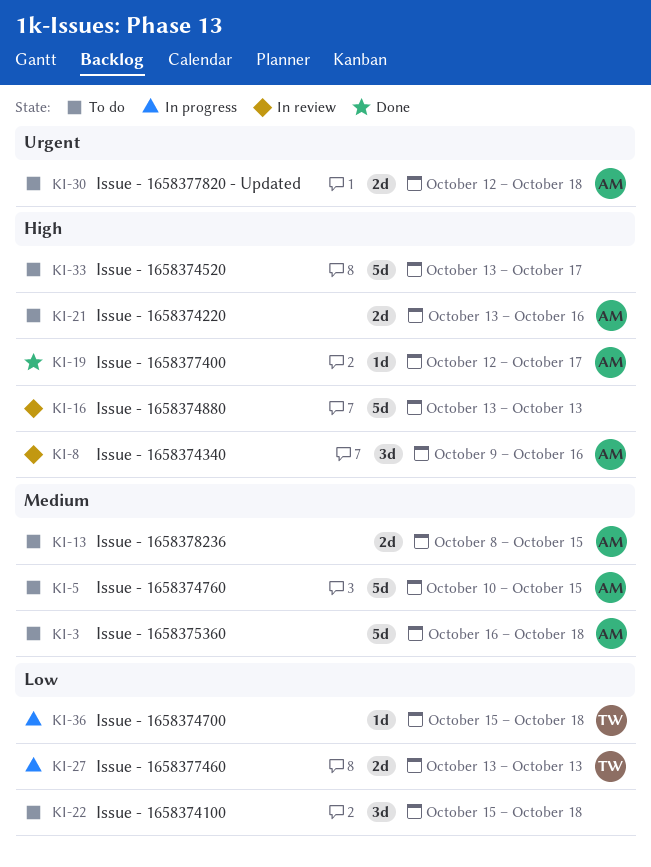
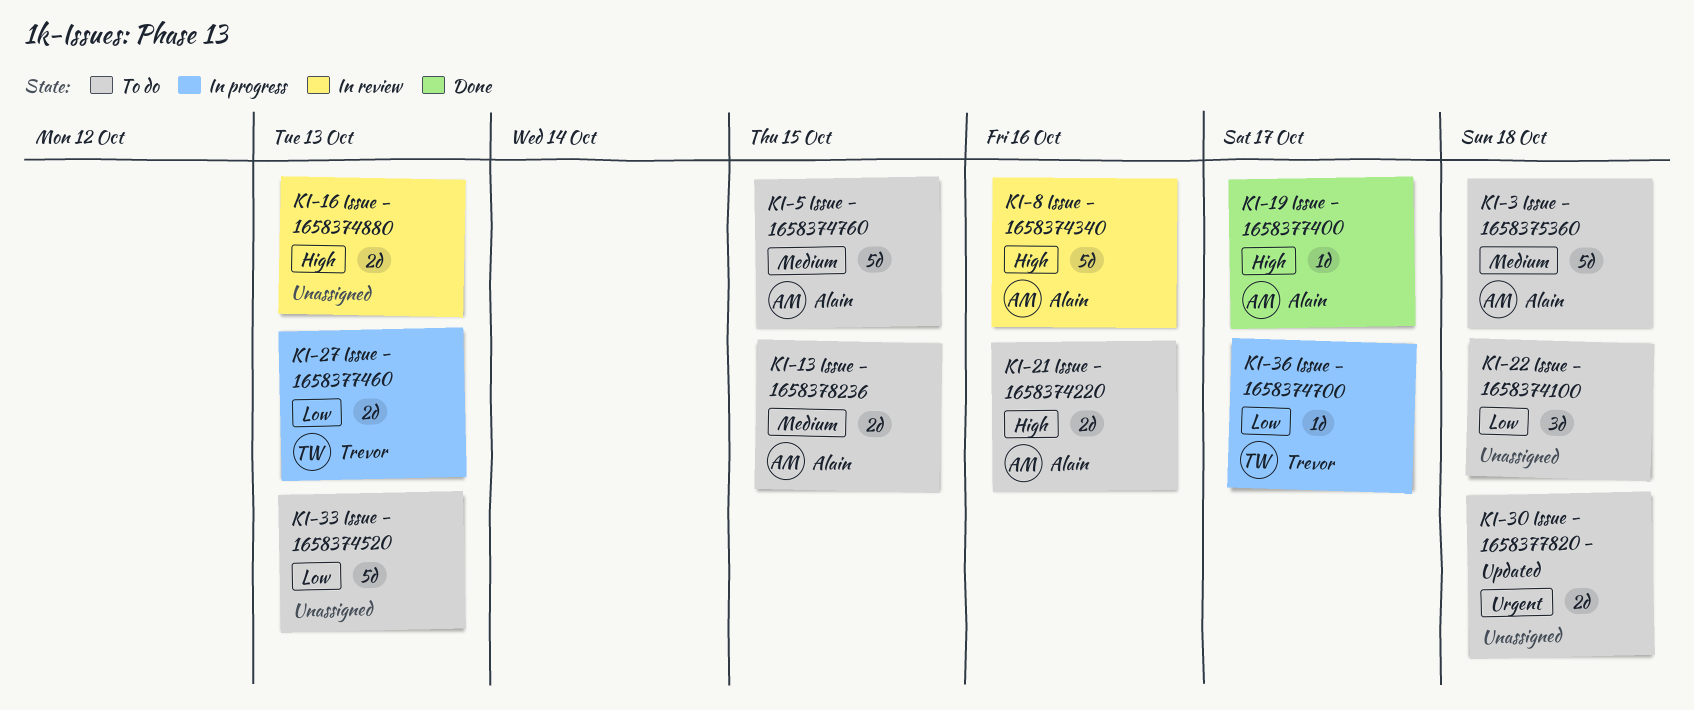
KI-8, estimate: 3d -> 5d
KI-16, estimate: 5d -> 2d
KI-30, owner: Alain -> none
KI-33, priority: High -> Low
KI-33, due: Oct 17 -> Oct 13
KI-36, due: Oct 18 -> Oct 17

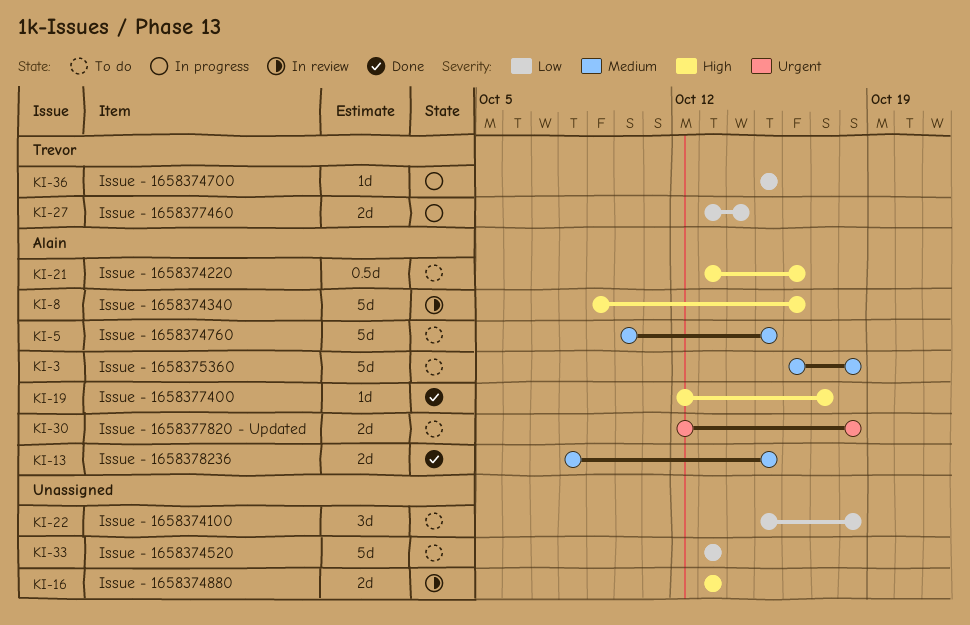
KI-13, status: To do -> Done
KI-21, estimate: 2d -> 0.5d
KI-27, due: Oct 13 -> Oct 14
KI-30, owner: none -> Alain
KI-36, due: Oct 17 -> Oct 15

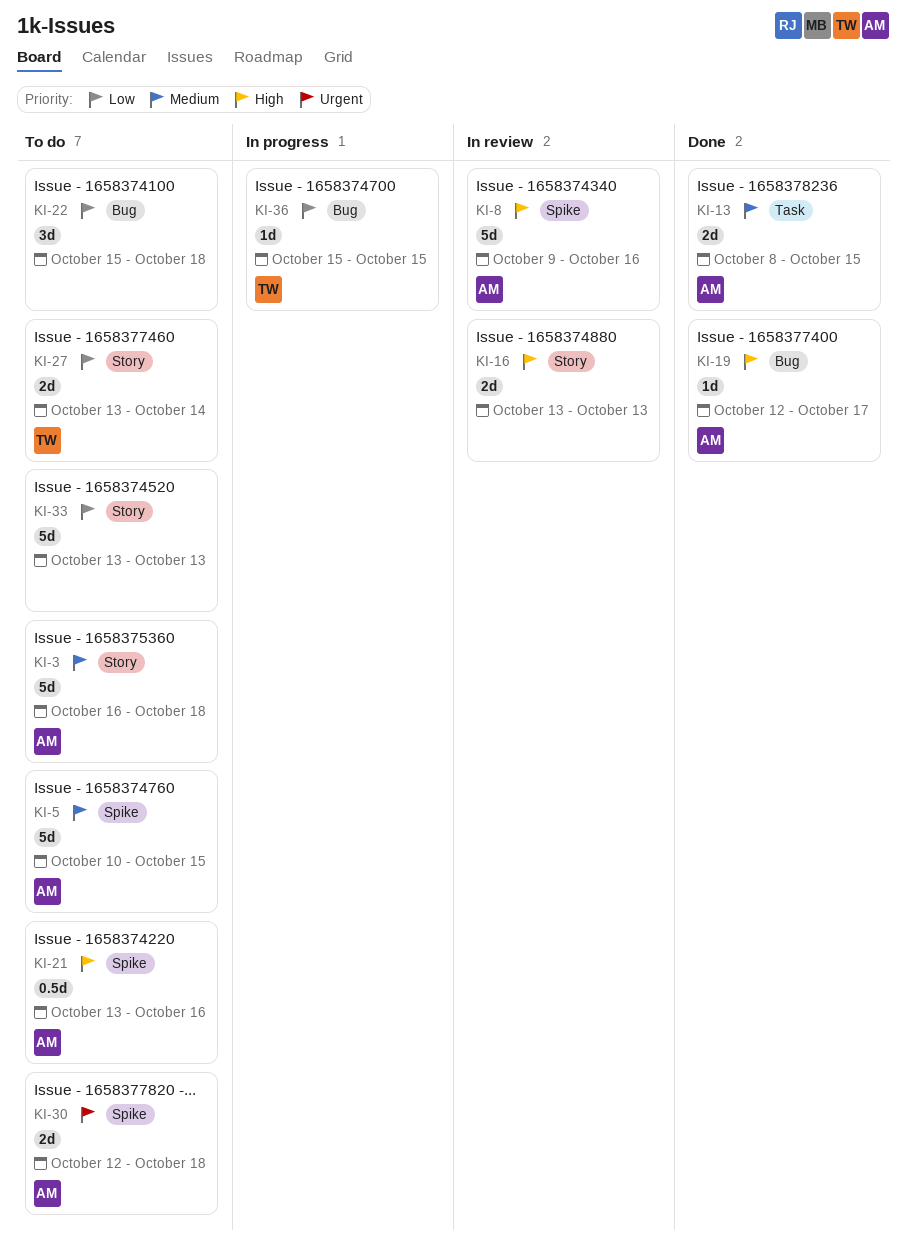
KI-27, status: In progress -> To do

